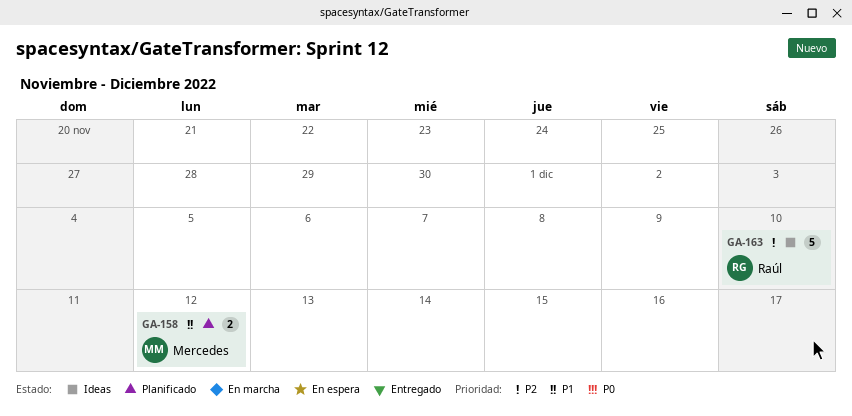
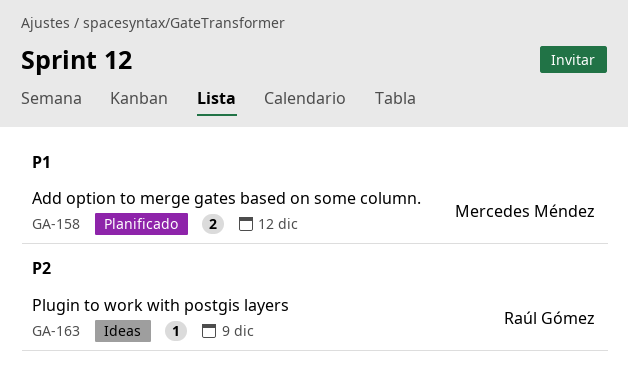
GA-163, estimate: 5 -> 1
GA-163, due: Dec 10 -> Dec 9

